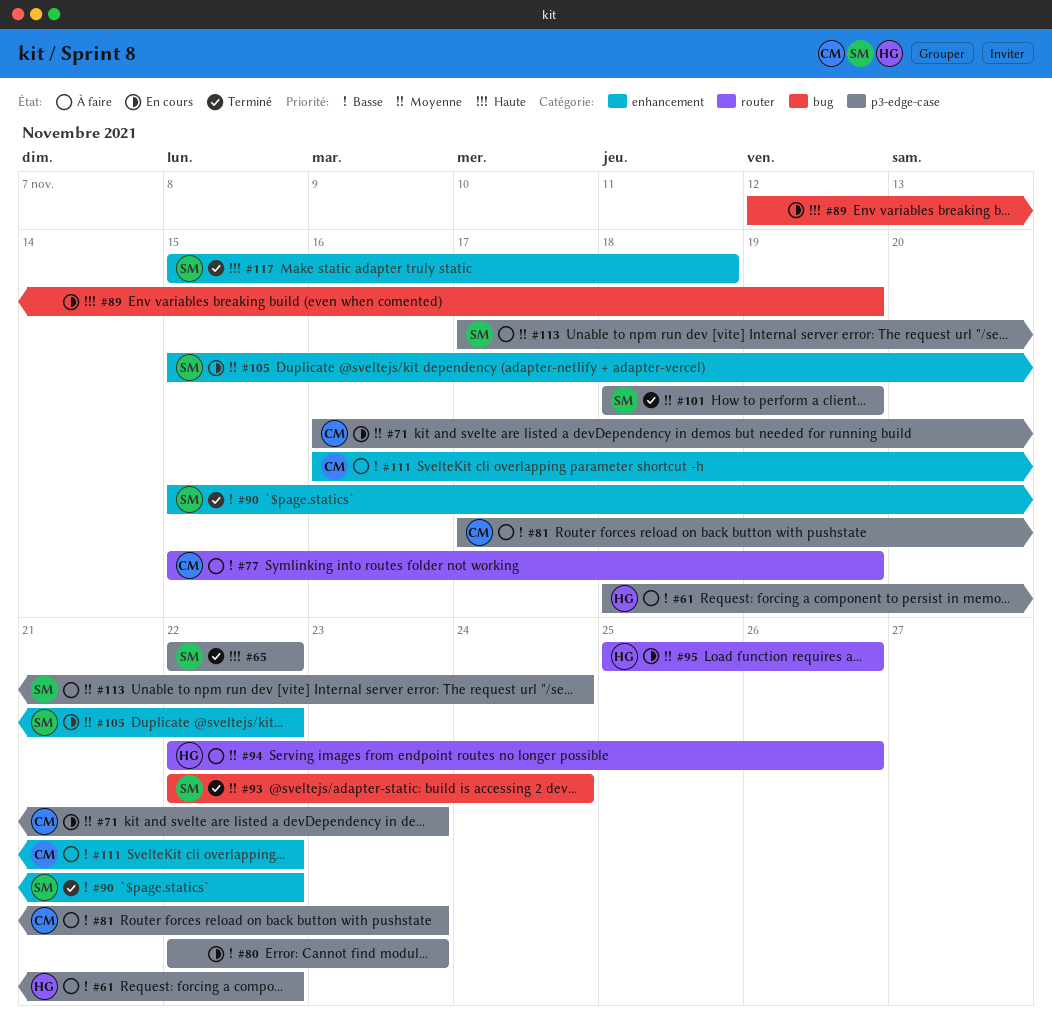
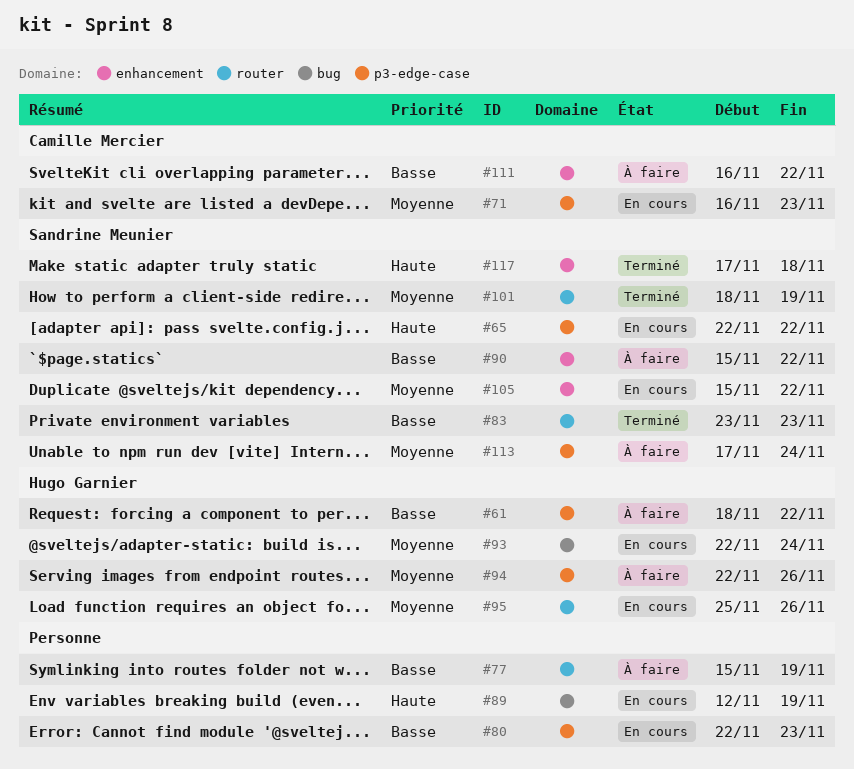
#65, status: Terminé -> En cours
#77, owner: Camille Mercier -> none
#81: present -> none
#83: none -> present
#90, status: Terminé -> À faire
#93, status: Terminé -> En cours
#93, owner: Sandrine Meunier -> Hugo Garnier
#94, label: router -> p3-edge-case
#101, label: p3-edge-case -> router
#117, start: Nov 15 -> Nov 17

